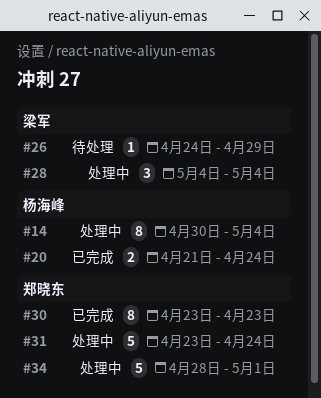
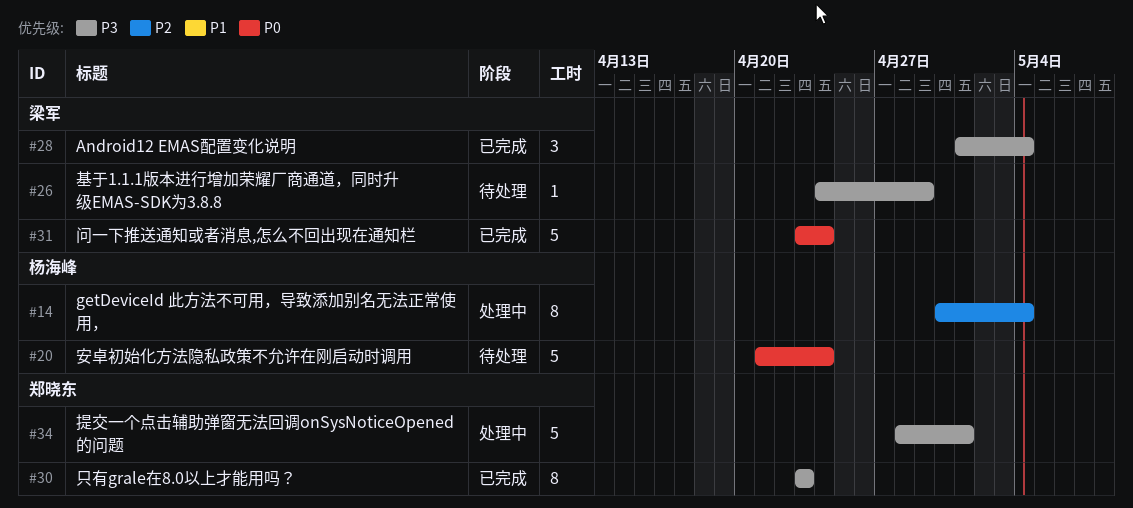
#20, status: 已完成 -> 待处理
#20, estimate: 2 -> 5
#28, status: 处理中 -> 已完成
#28, start: May 4 -> May 1
#31, status: 处理中 -> 已完成
#31, owner: 郑晓东 -> 梁军

